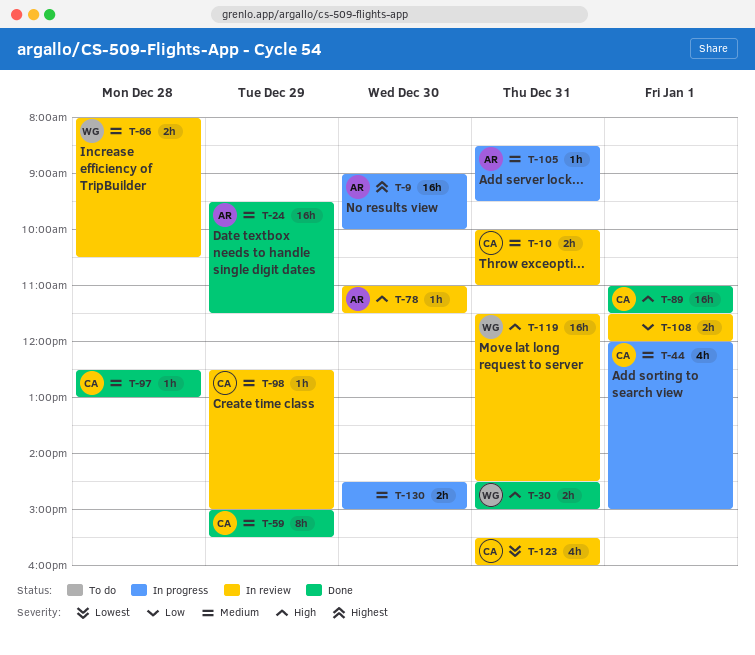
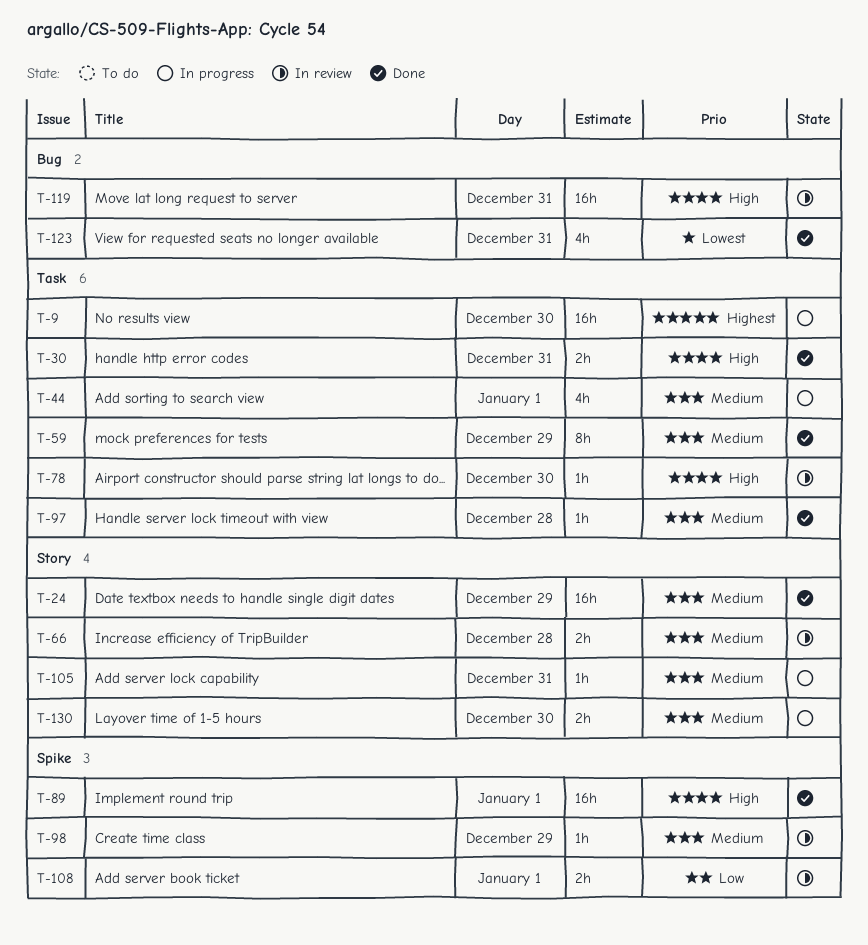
T-10: present -> none
T-123, status: In review -> Done

